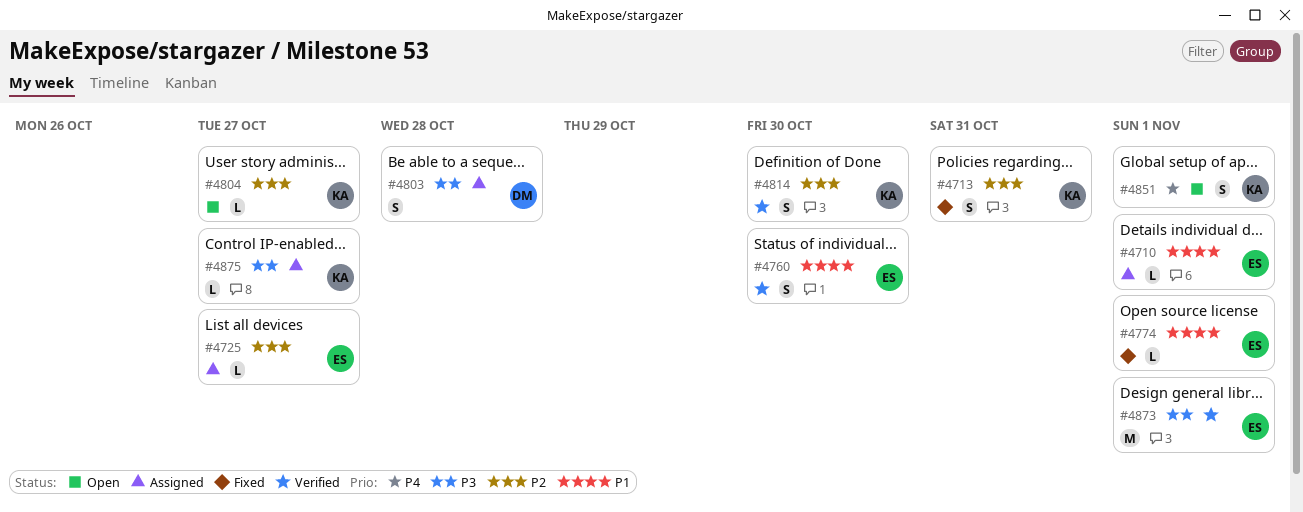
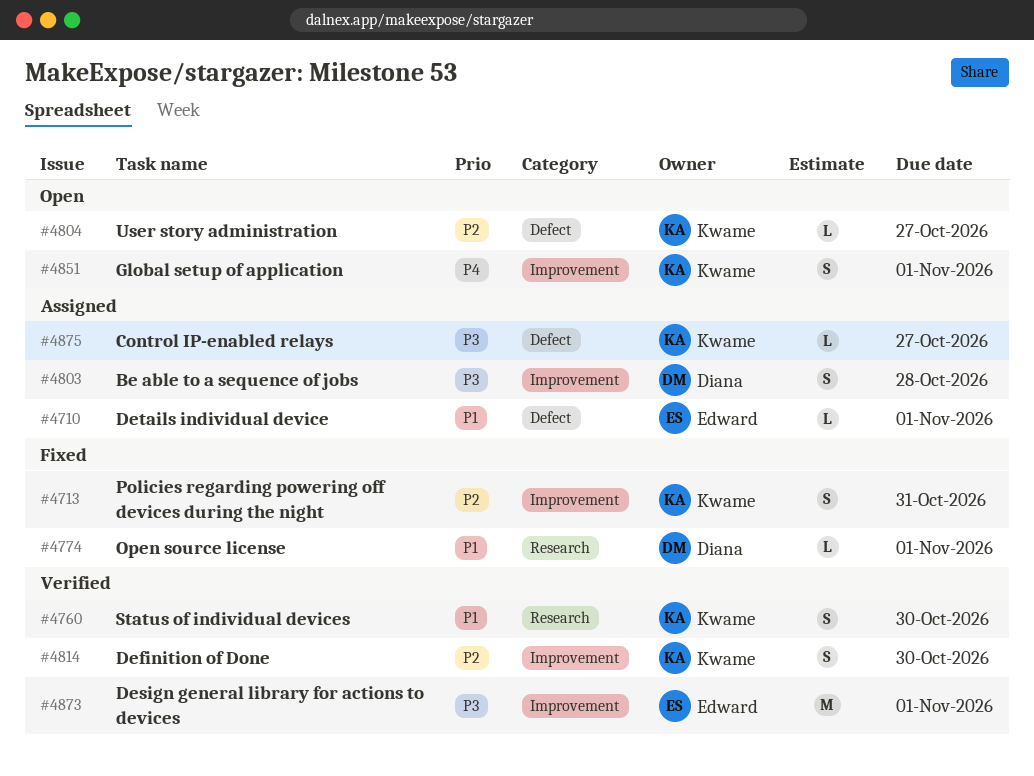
#4725: present -> none
#4760, owner: Edward -> Kwame
#4774, owner: Edward -> Diana

